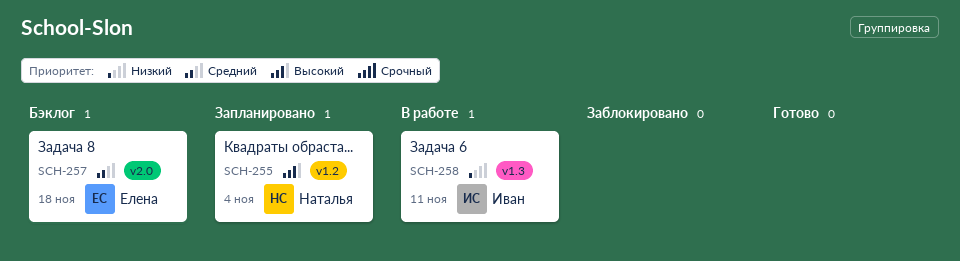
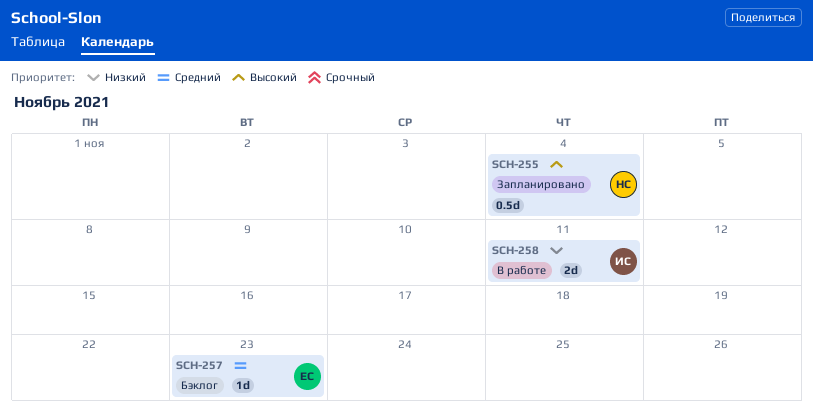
SCH-257, due: Nov 18 -> Nov 23

